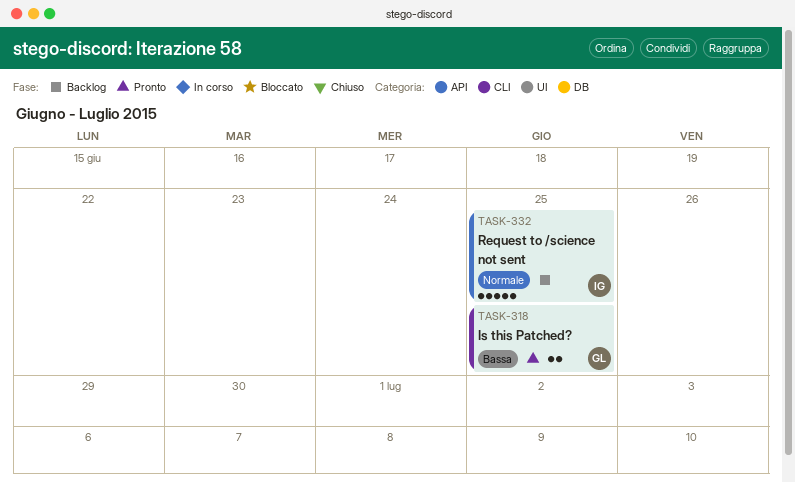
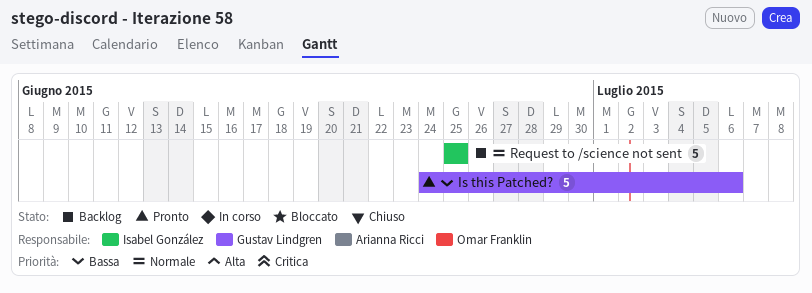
Is this Patched?, estimate: 2 -> 5
Is this Patched?, due: Jun 25 -> Jul 6

